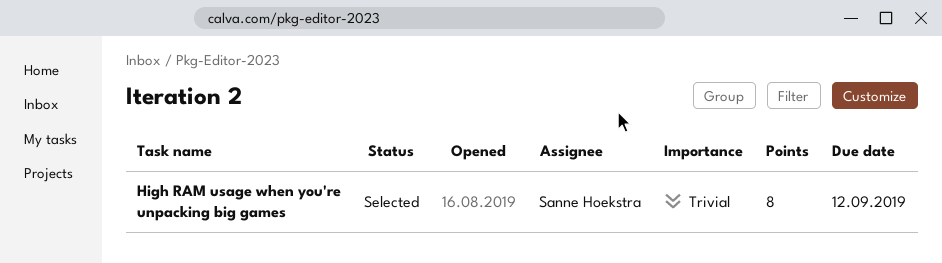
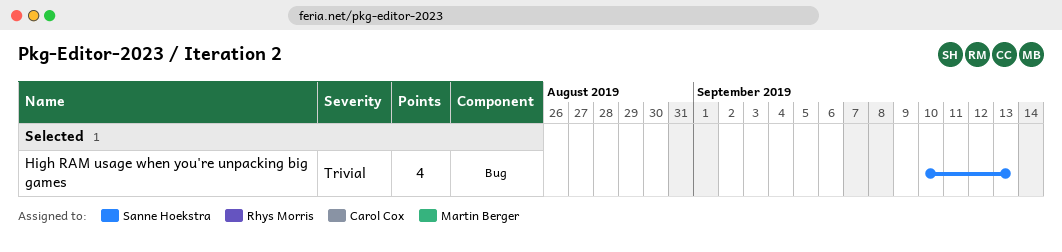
High RAM usage when you're unpacking big games, estimate: 8 -> 4
High RAM usage when you're unpacking big games, due: Sep 12 -> Sep 13

